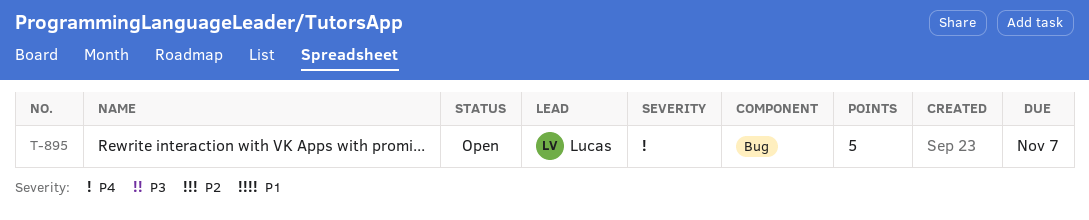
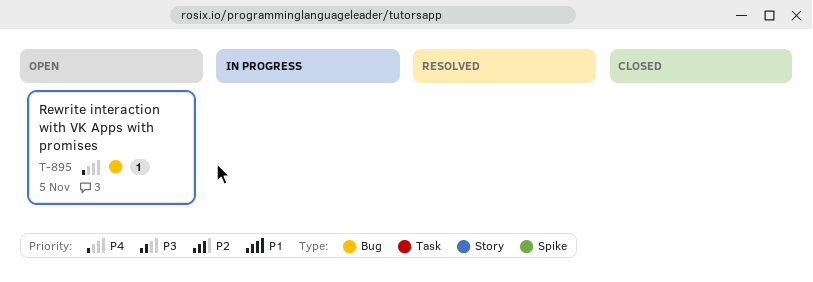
T-895, estimate: 5 -> 1
T-895, due: Nov 7 -> Nov 5

